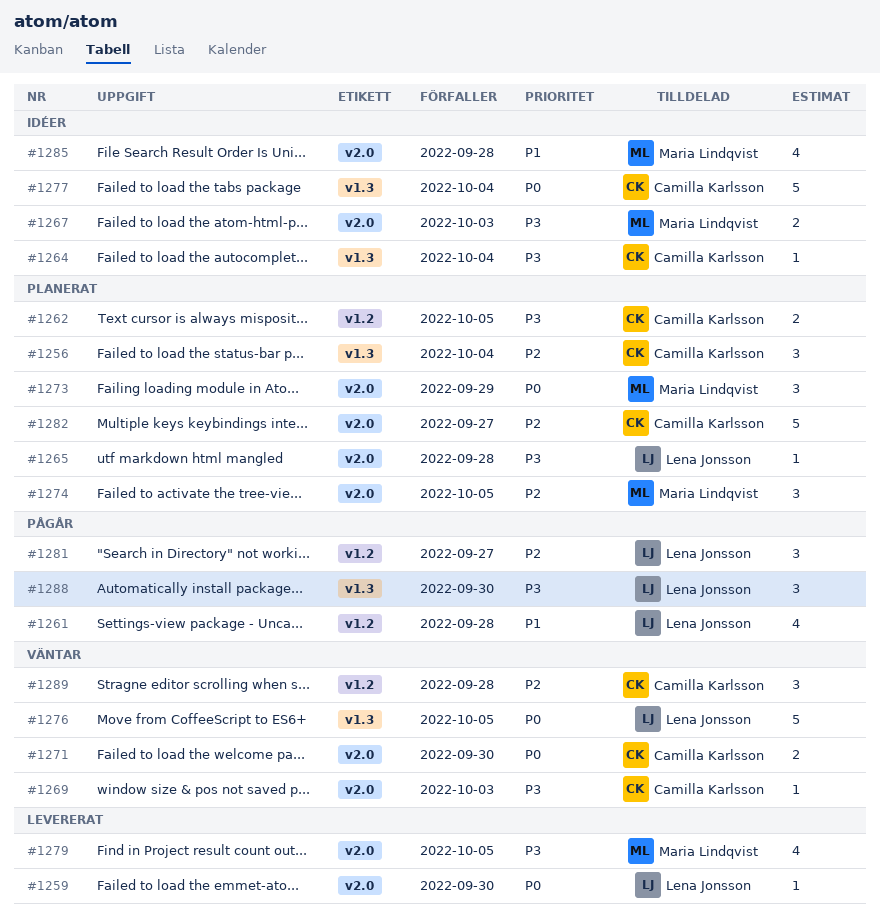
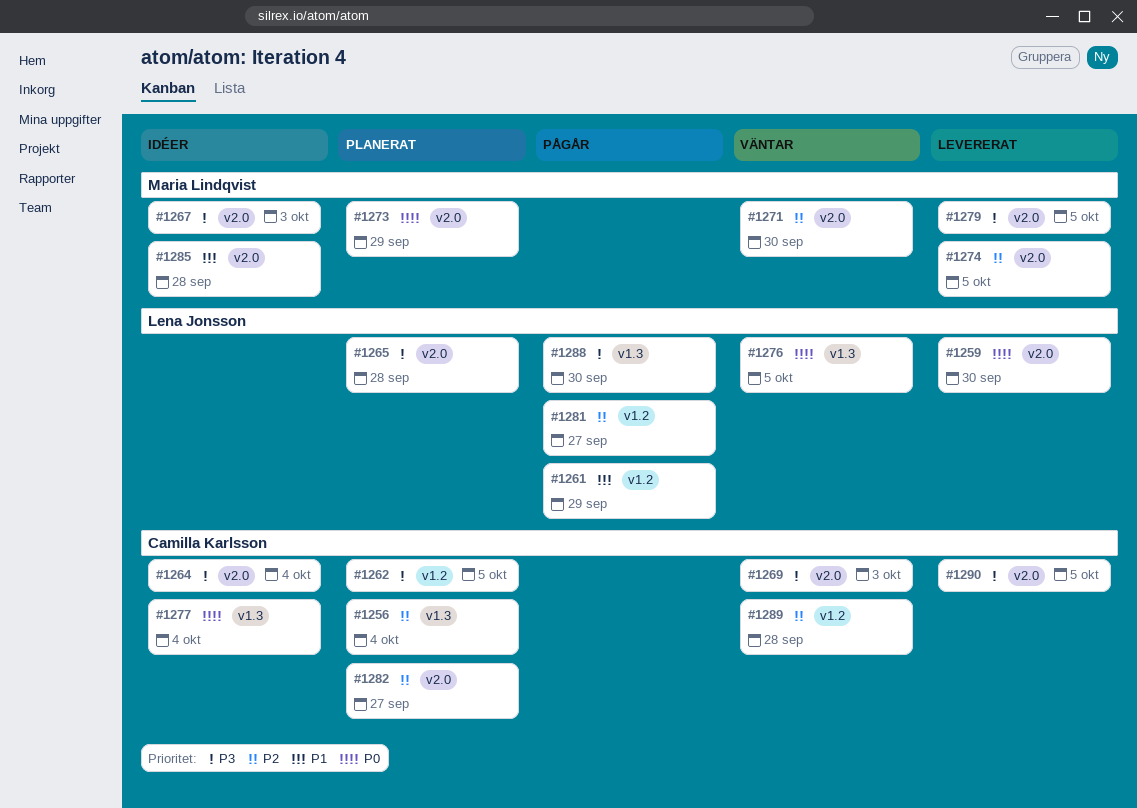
#1261, due: Sep 28 -> Sep 29
#1264, label: v1.3 -> v2.0
#1271, owner: Camilla Karlsson -> Maria Lindqvist
#1271, priority: P0 -> P2
#1274, status: Planerat -> Levererat
#1290: none -> present

